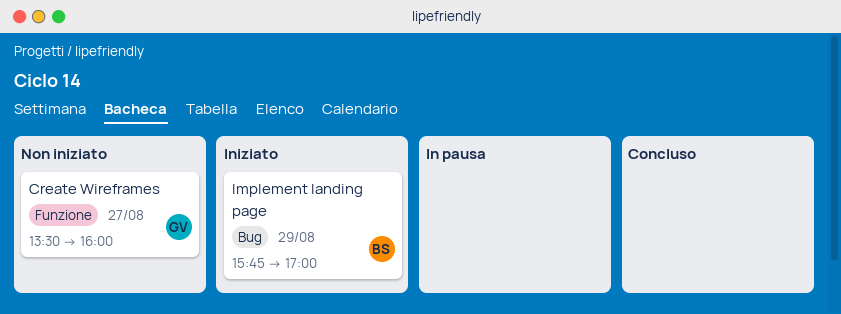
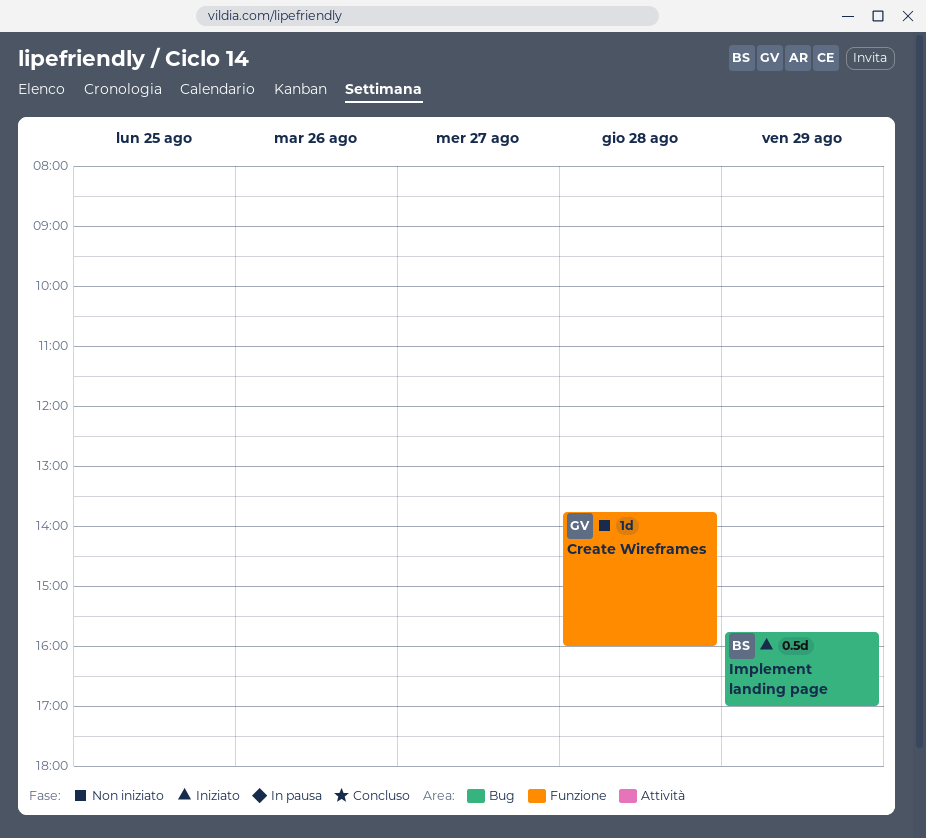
Create Wireframes, day: Aug 27 -> Aug 28
Create Wireframes, begins: 13:30 -> 13:45

